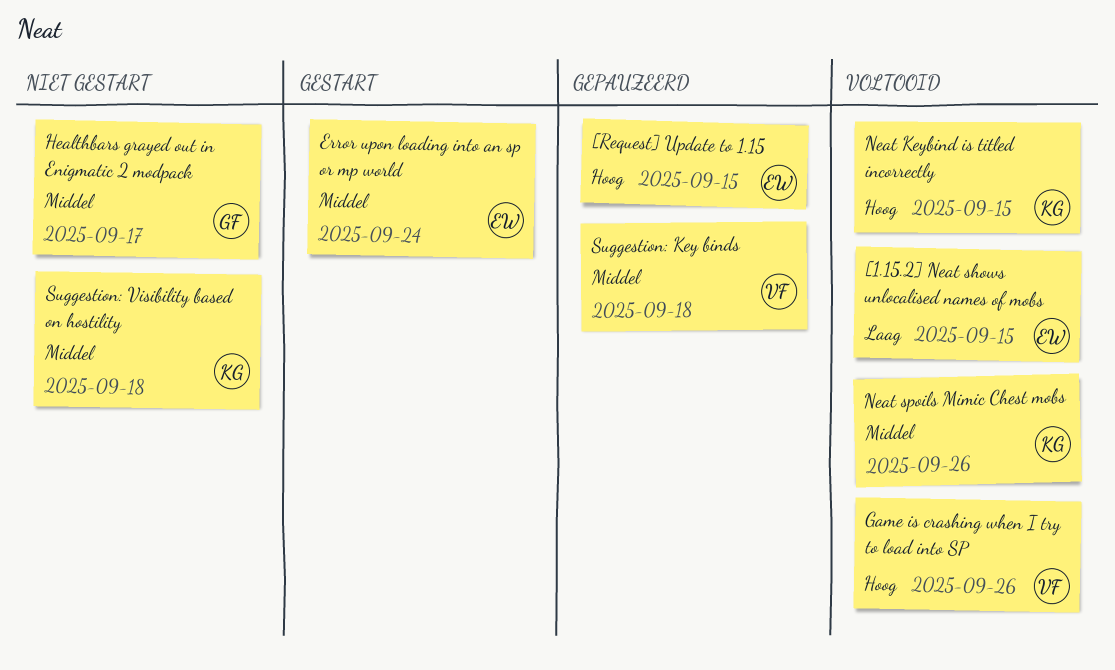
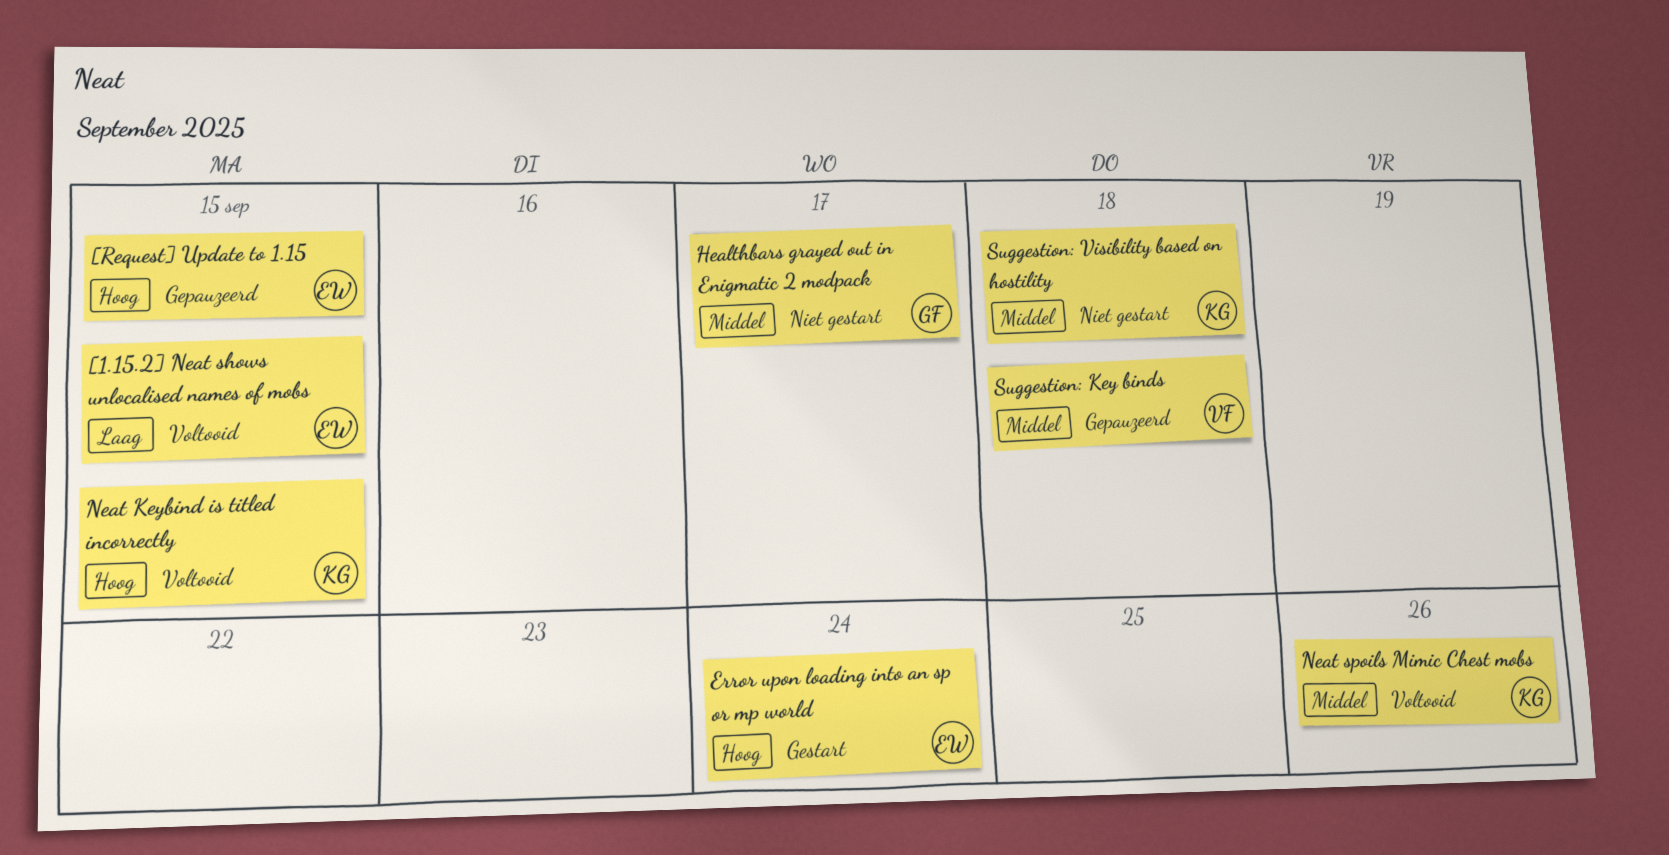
Error upon loading into an sp or mp world, priority: Middel -> Hoog
Game is crashing when I try to load into SP: present -> none

